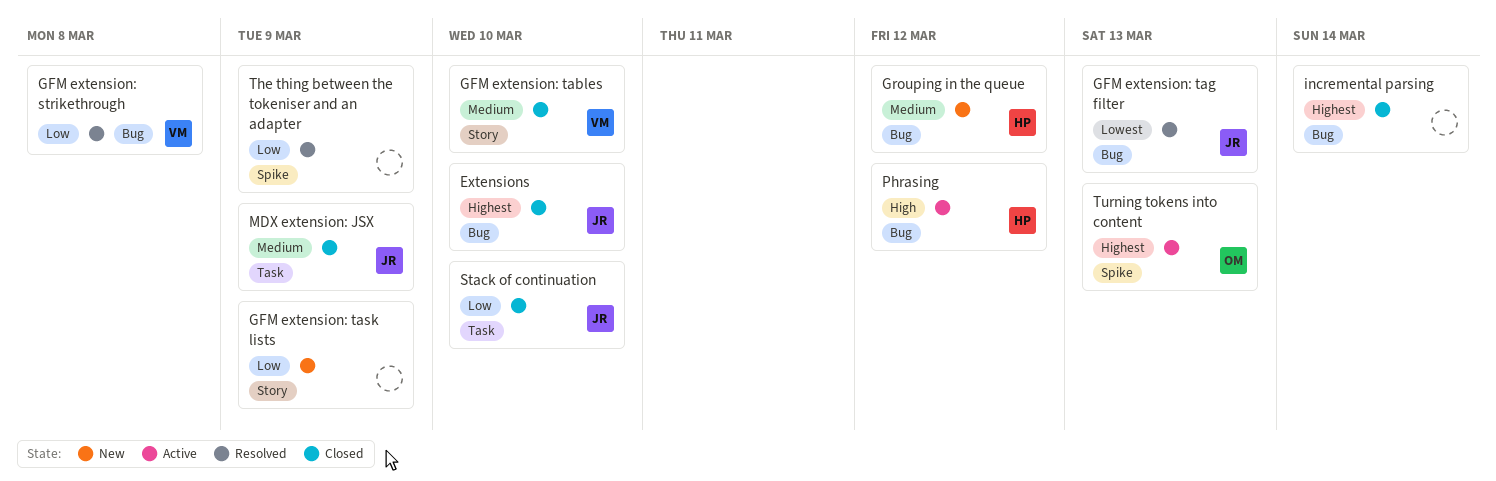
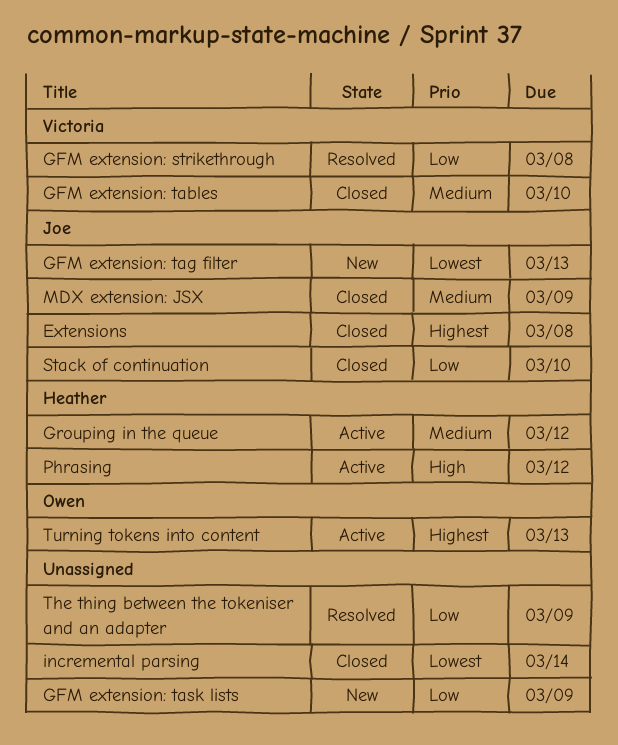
Extensions, due: Mar 10 -> Mar 8
GFM extension: tag filter, status: Resolved -> New
Grouping in the queue, status: New -> Active
incremental parsing, priority: Highest -> Lowest

